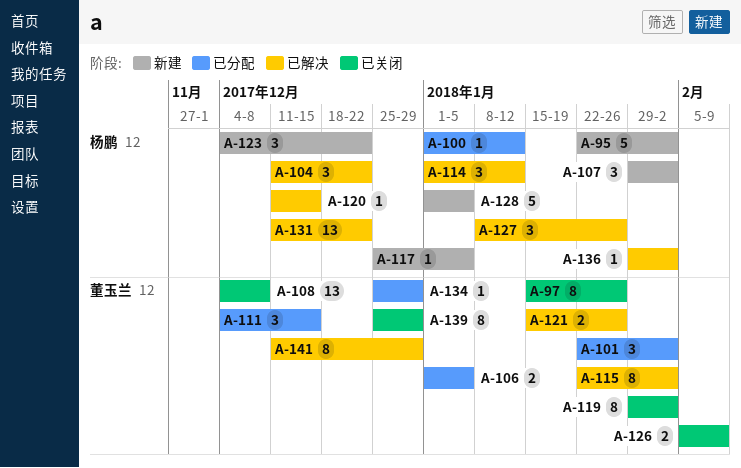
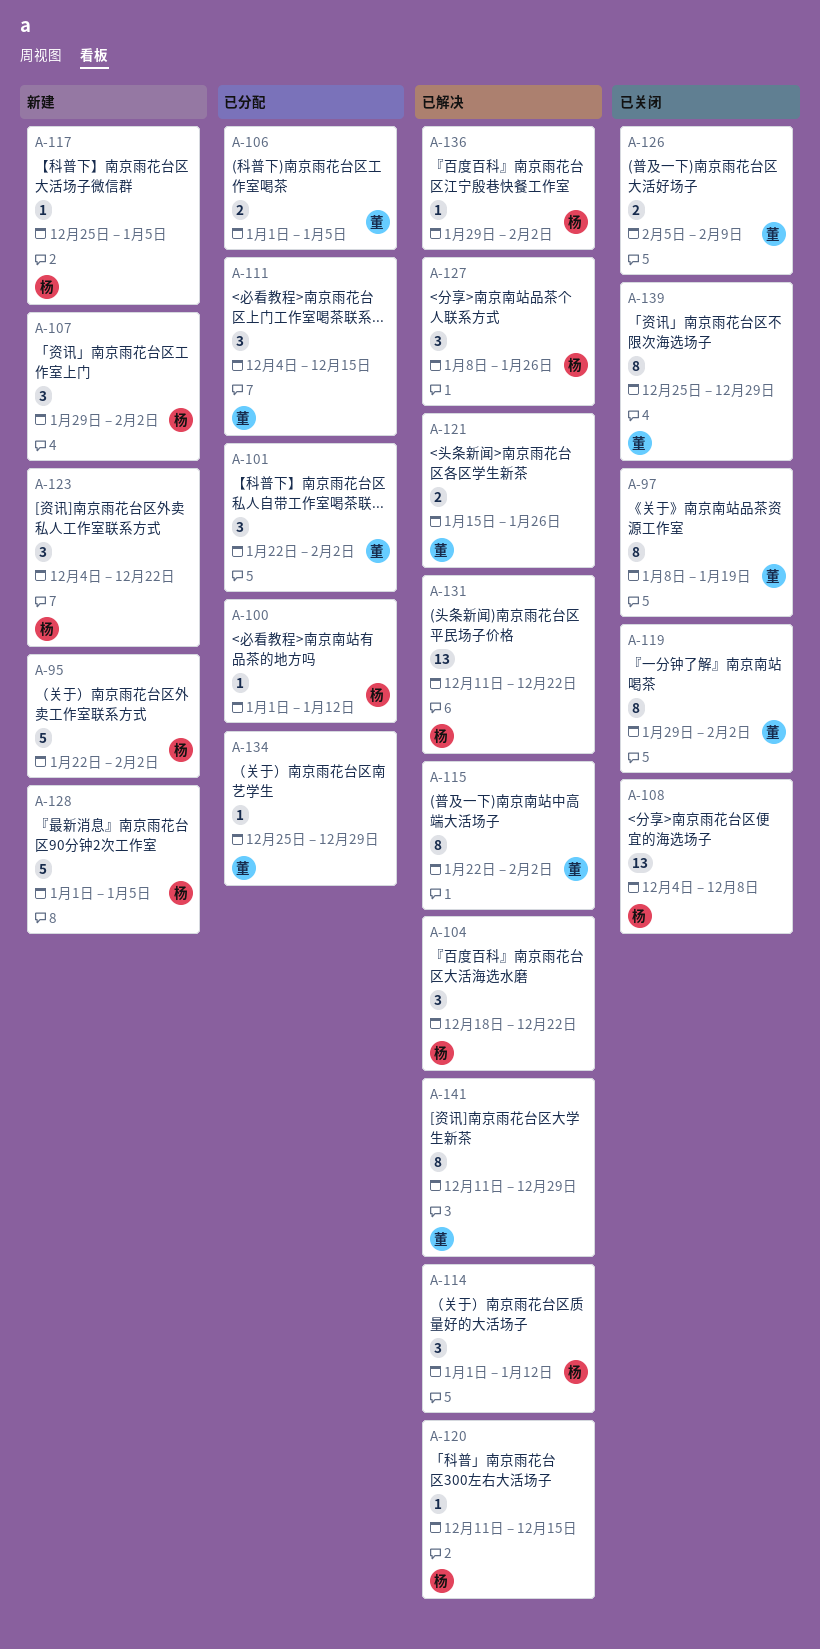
A-97, start: Jan 15 -> Jan 8
A-97, due: Jan 26 -> Jan 19
A-104, start: Dec 11 -> Dec 18
A-108, owner: 董玉兰 -> 杨鹏

